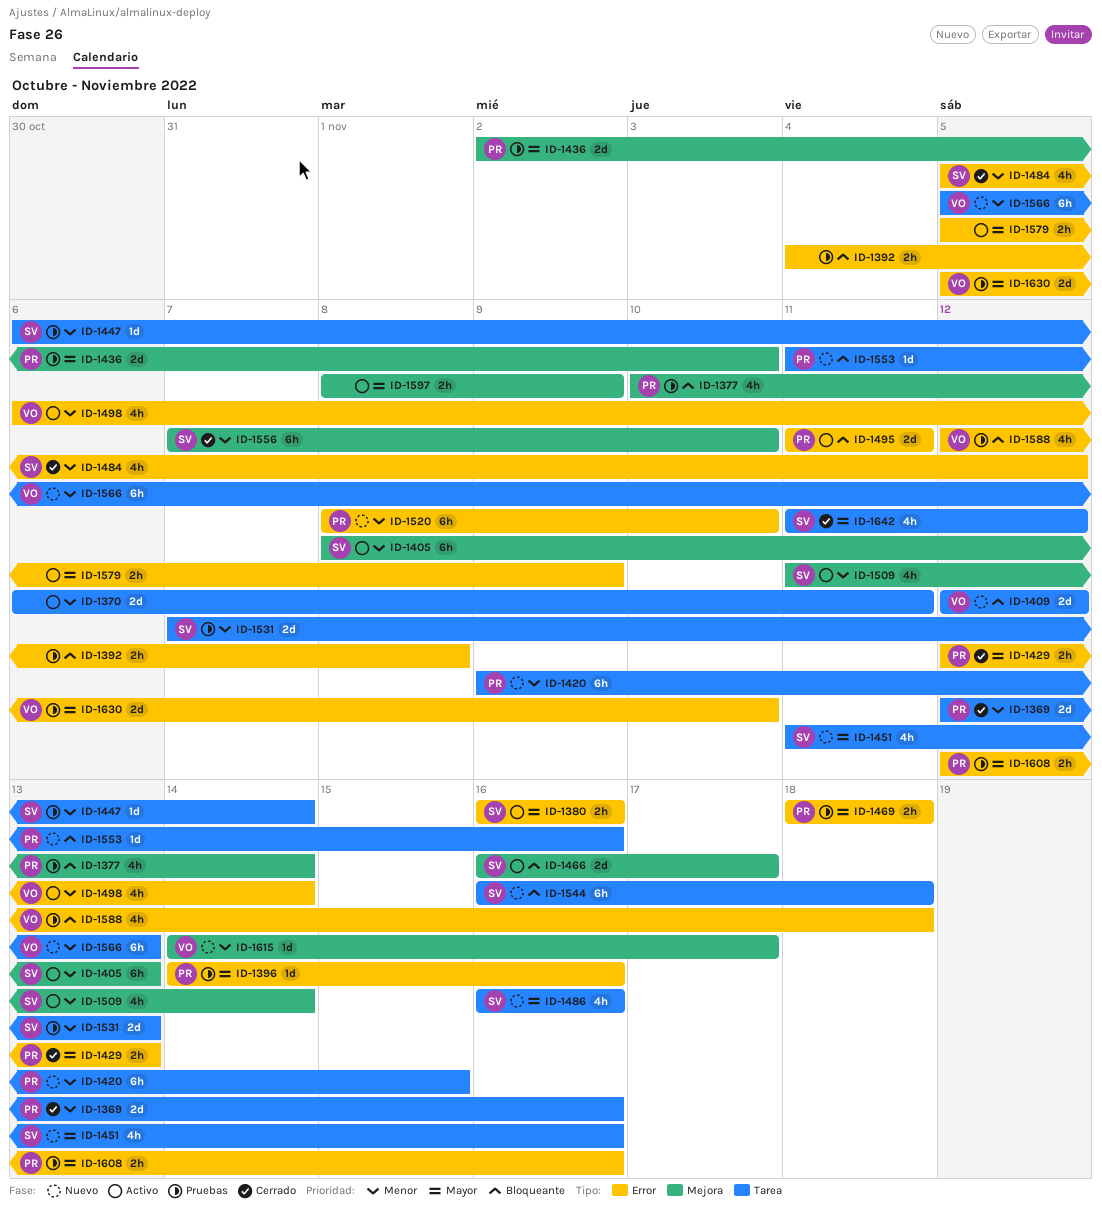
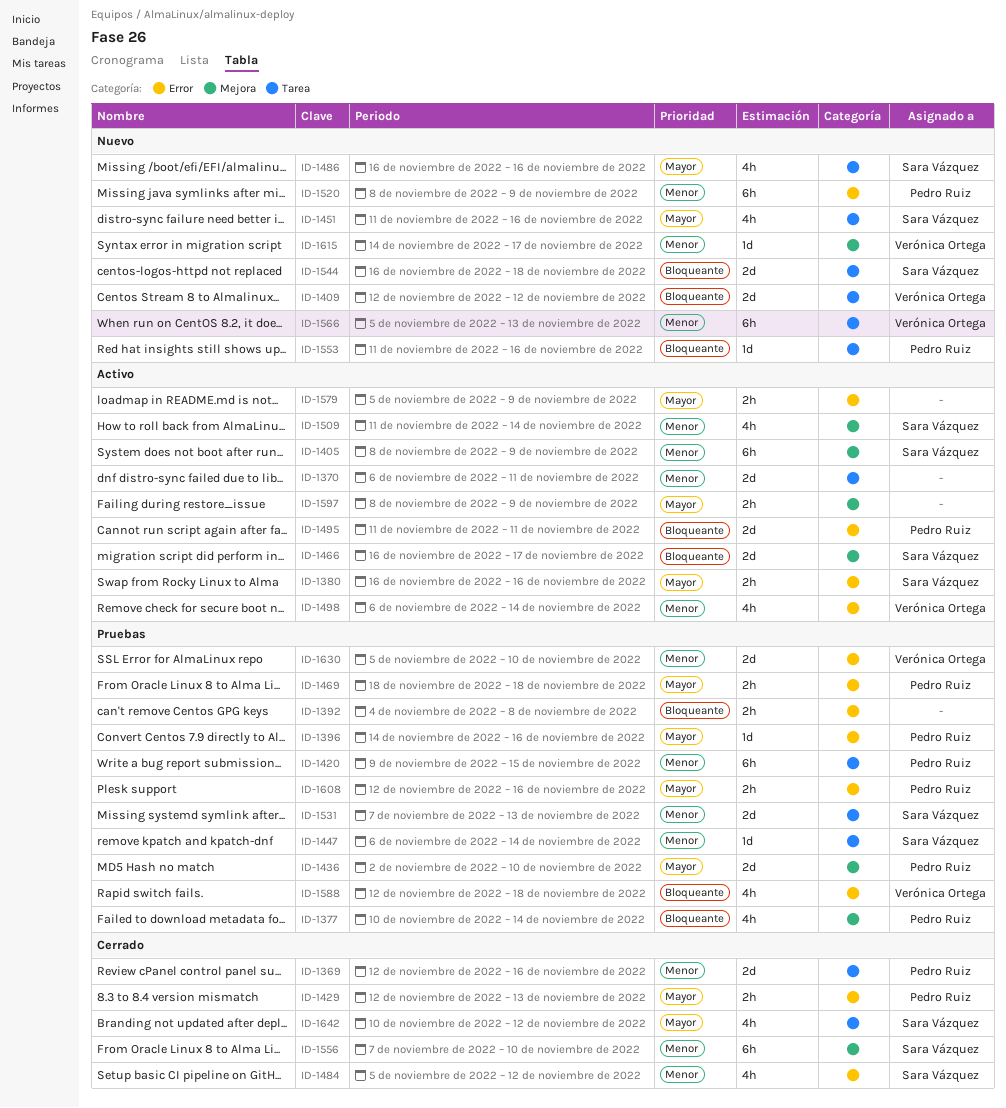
ID-1405, due: Nov 13 -> Nov 9
ID-1420, status: Nuevo -> Pruebas
ID-1520, due: Nov 10 -> Nov 9
ID-1544, estimate: 6h -> 2d
ID-1630, priority: Mayor -> Menor
ID-1642, start: Nov 11 -> Nov 10

